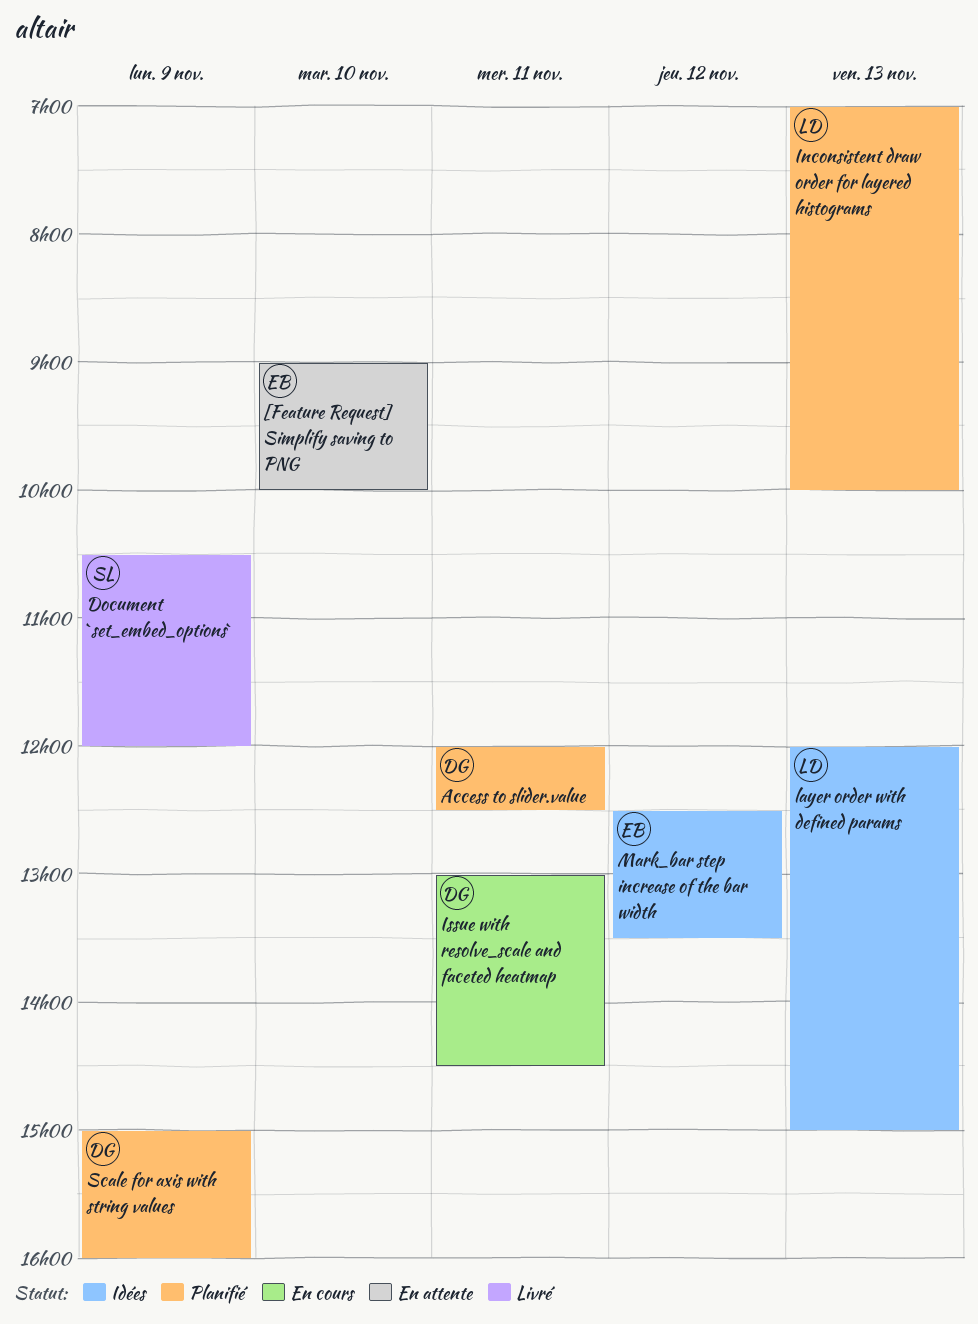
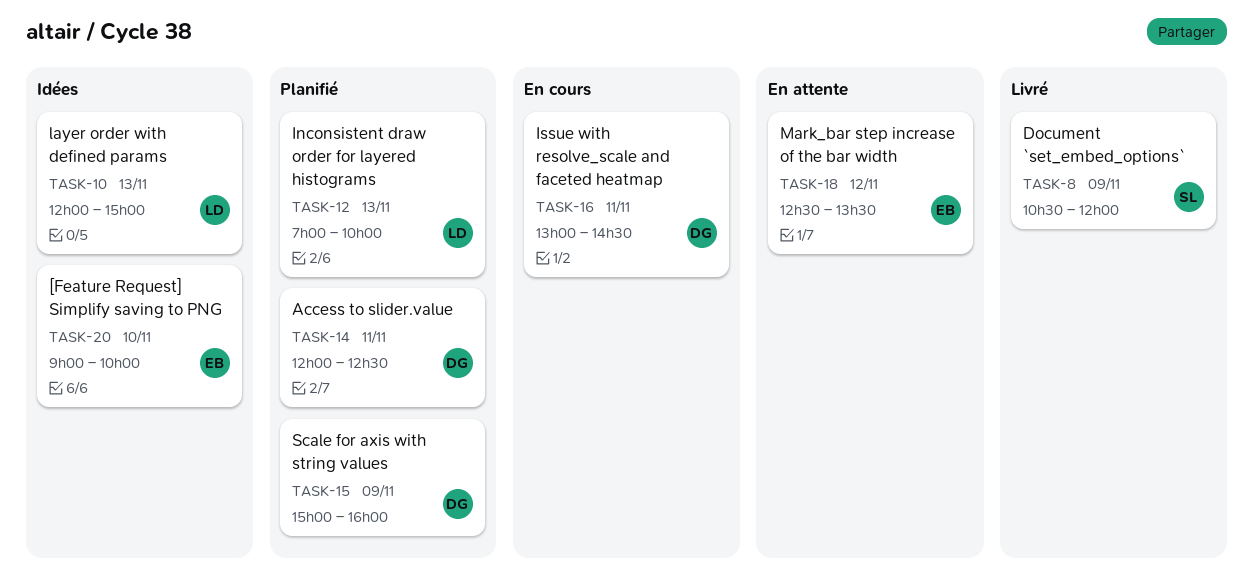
[Feature Request] Simplify saving to PNG, status: En attente -> Idées
Mark_bar step increase of the bar width, status: Idées -> En attente

